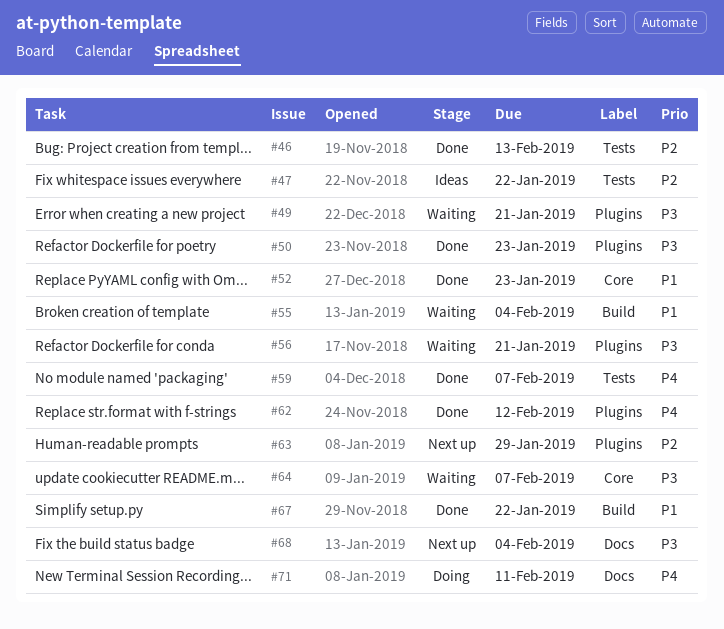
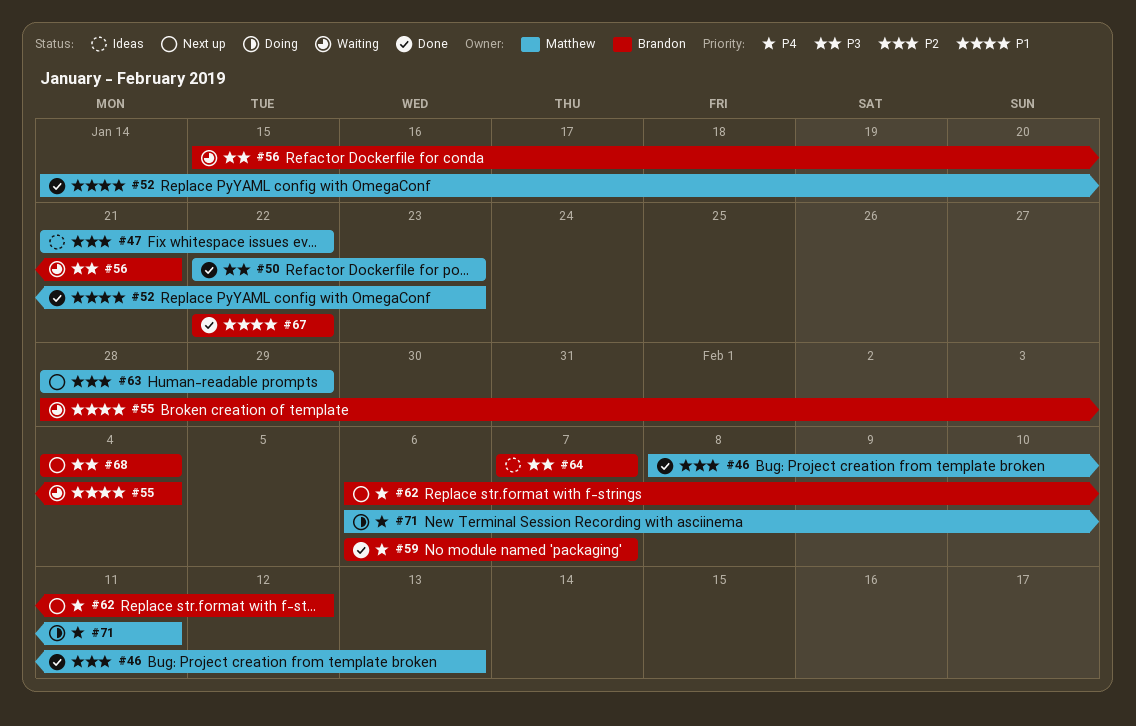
#49: present -> none
#62, status: Done -> Next up
#64, status: Waiting -> Ideas

